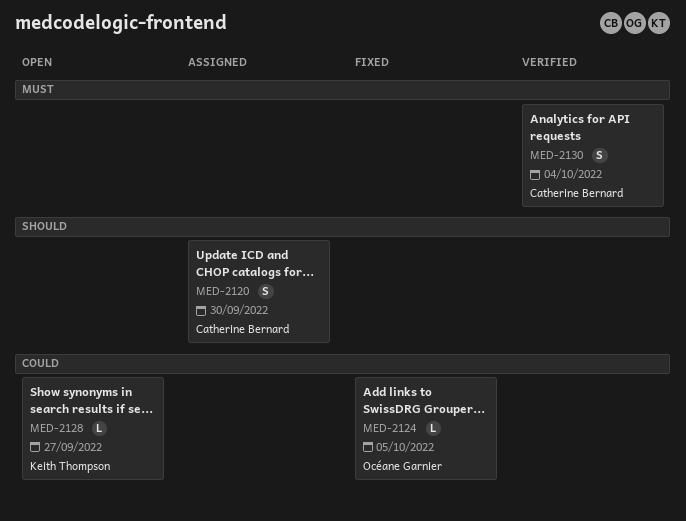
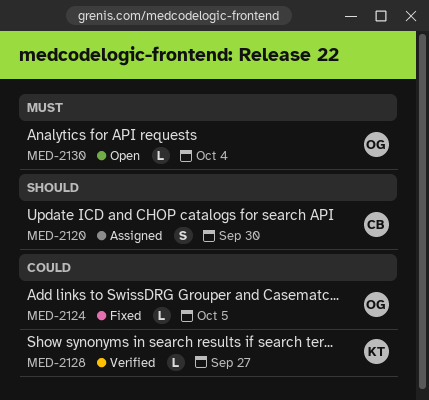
MED-2128, status: Open -> Verified
MED-2130, status: Verified -> Open
MED-2130, owner: Catherine Bernard -> Océane Garnier
MED-2130, estimate: S -> L

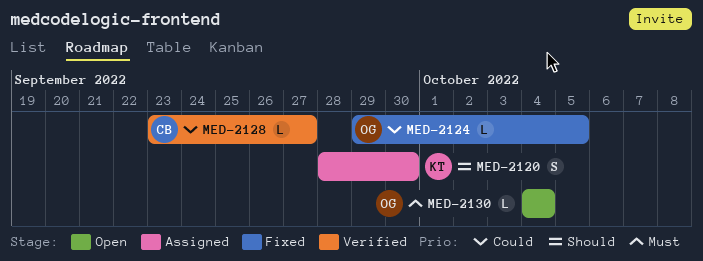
MED-2120, owner: CB -> KT
MED-2128, owner: KT -> CB

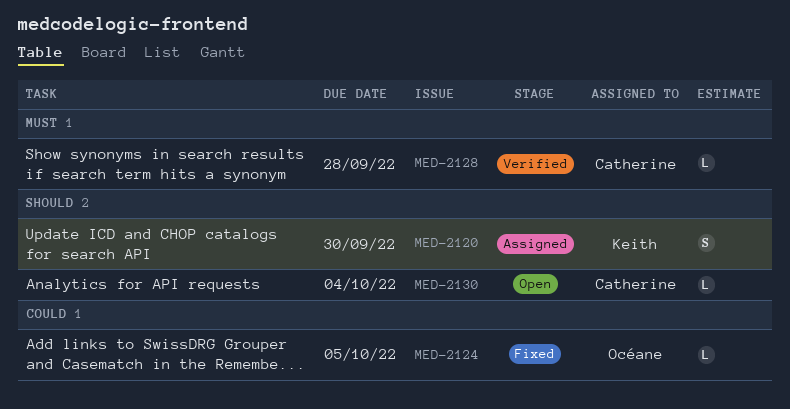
MED-2128, priority: Could -> Must
MED-2128, due: Sep 27 -> Sep 28
MED-2130, owner: Océane -> Catherine
MED-2130, priority: Must -> Should

